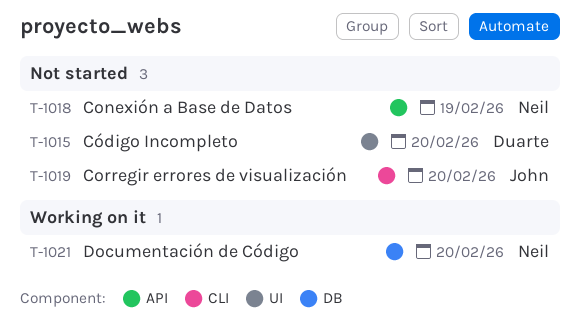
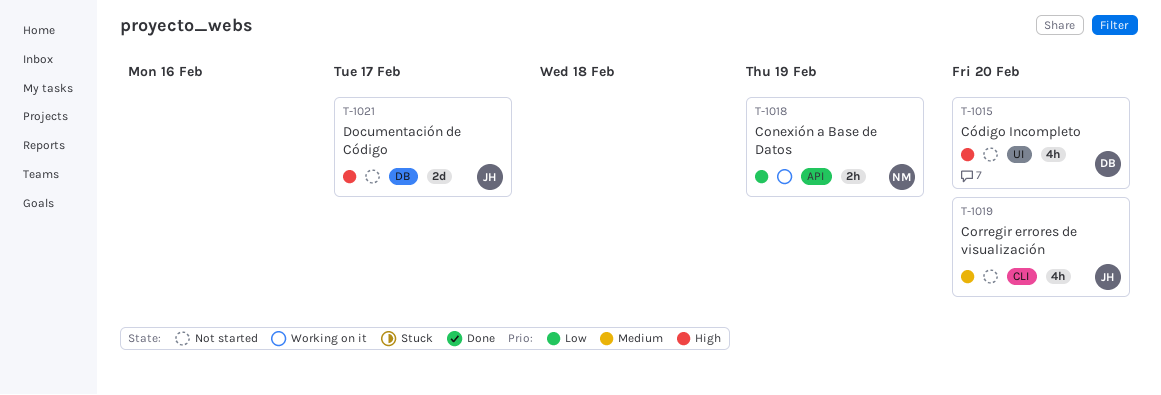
T-1018, status: Not started -> Working on it
T-1021, status: Working on it -> Not started
T-1021, owner: Neil -> John
T-1021, due: Feb 20 -> Feb 17

